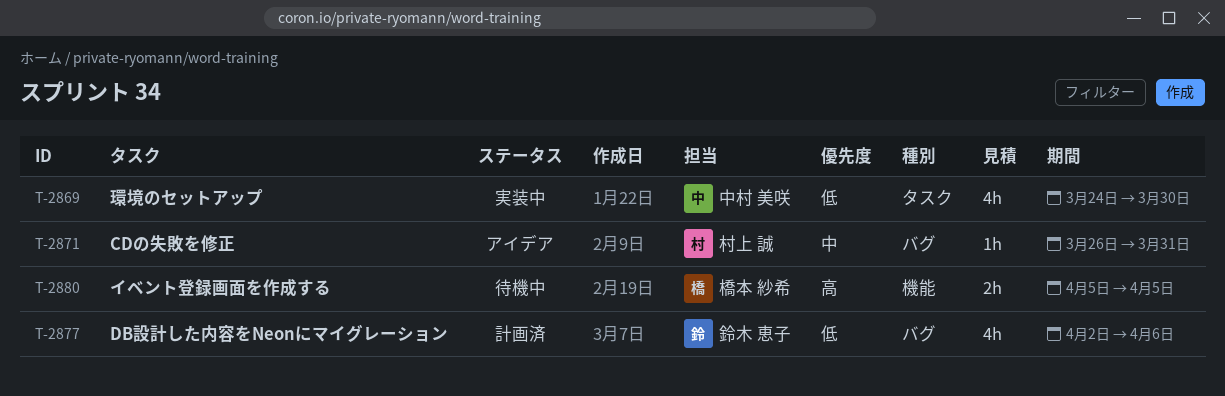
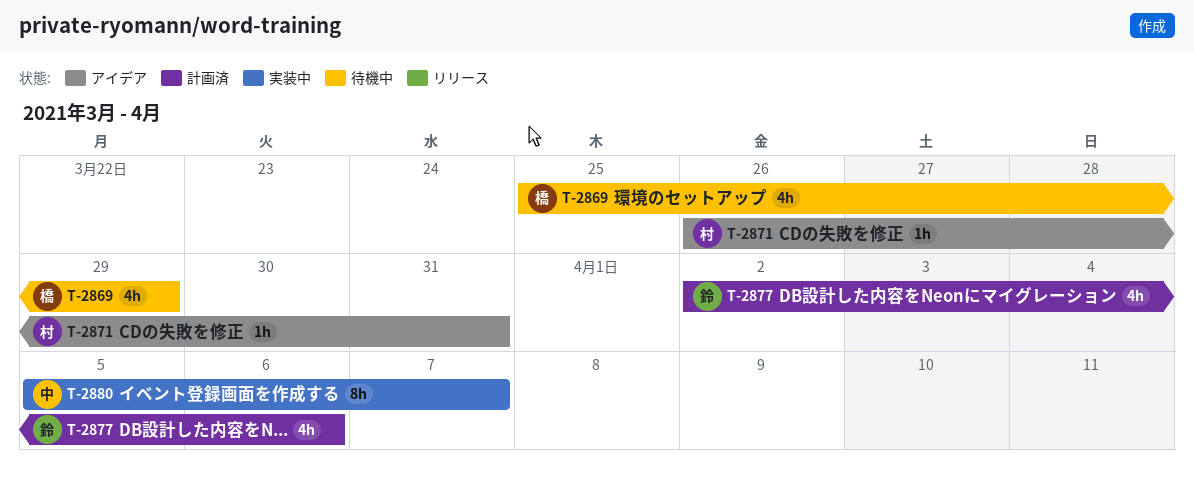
T-2869, status: 実装中 -> 待機中
T-2869, owner: 中村 美咲 -> 橋本 紗希
T-2869, start: Mar 24 -> Mar 25
T-2869, due: Mar 30 -> Mar 29
T-2880, status: 待機中 -> 実装中
T-2880, owner: 橋本 紗希 -> 中村 美咲
T-2880, estimate: 2h -> 8h
T-2880, due: Apr 5 -> Apr 7

